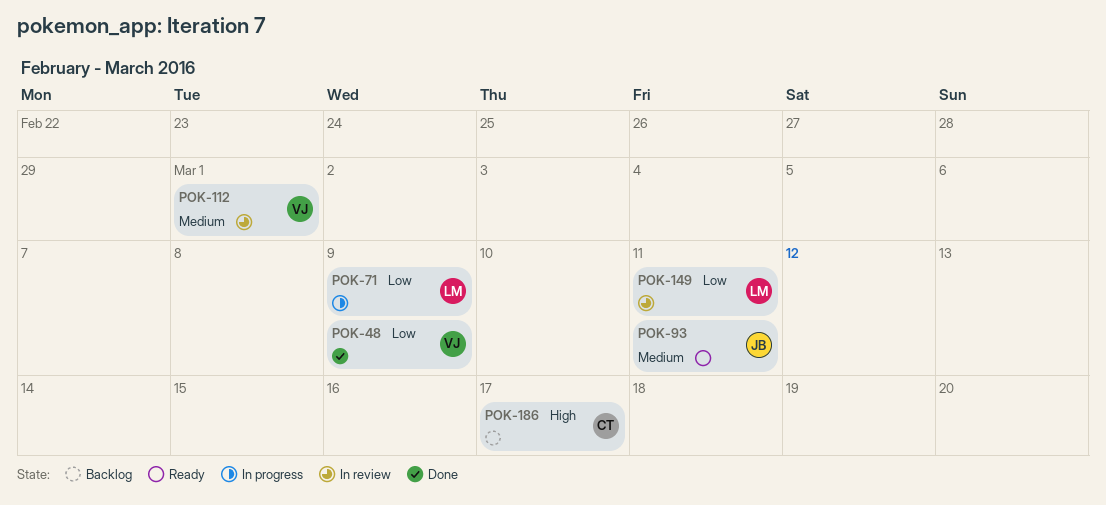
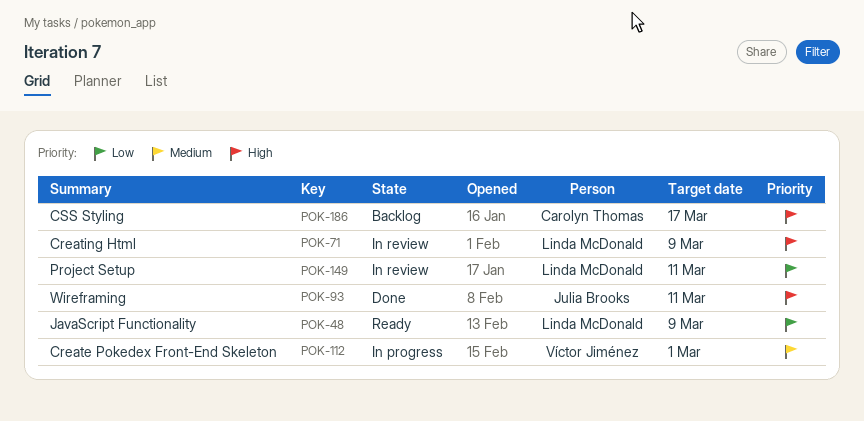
POK-48, status: Done -> Ready
POK-48, owner: Víctor Jiménez -> Linda McDonald
POK-71, status: In progress -> In review
POK-71, priority: Low -> High
POK-93, status: Ready -> Done
POK-93, priority: Medium -> High
POK-112, status: In review -> In progress

